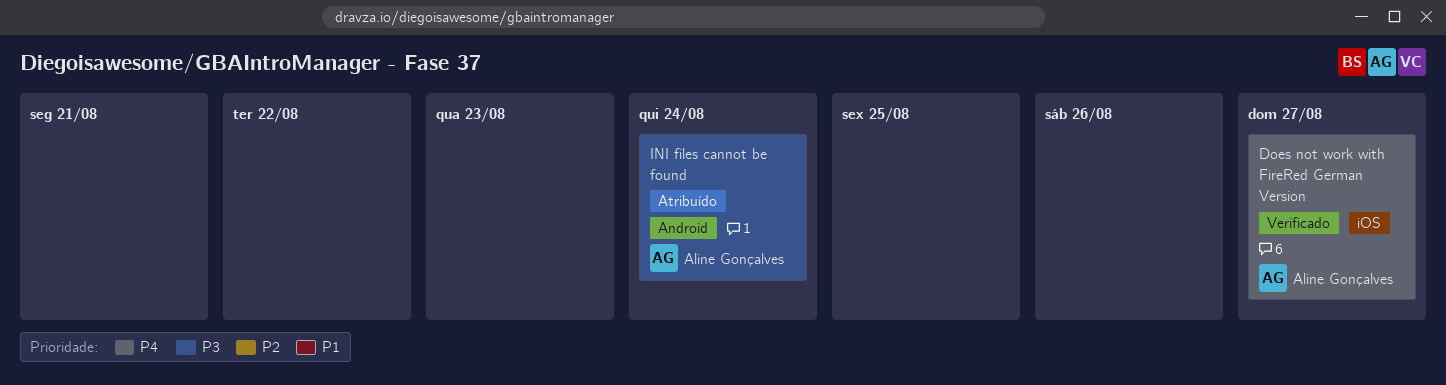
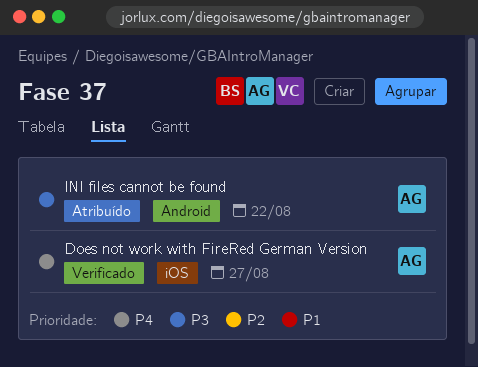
INI files cannot be found, due: Aug 24 -> Aug 22

